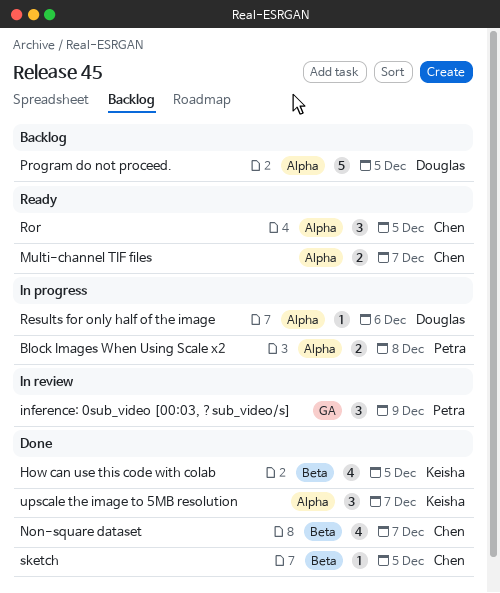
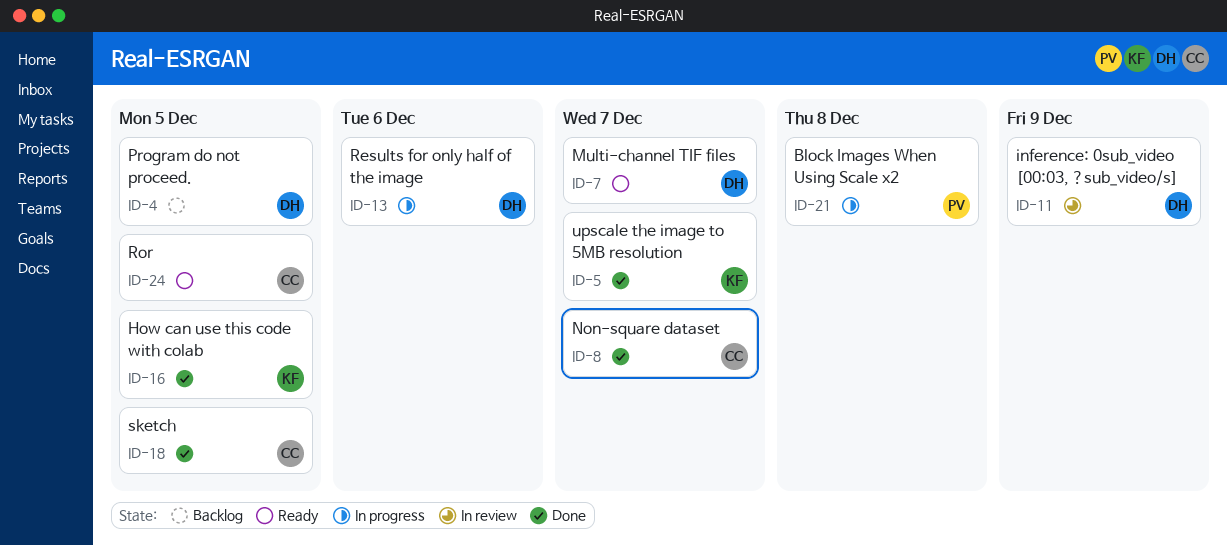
inference: 0sub_video [00:03, ?sub_video/s], owner: Petra -> Douglas
Multi-channel TIF files, owner: Chen -> Douglas

